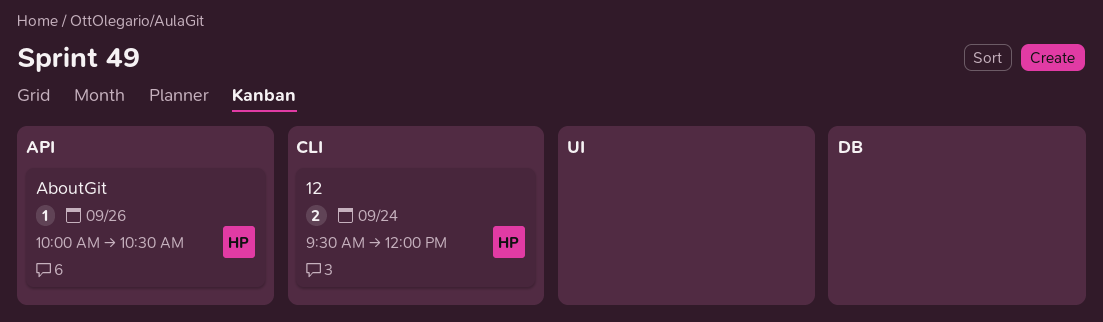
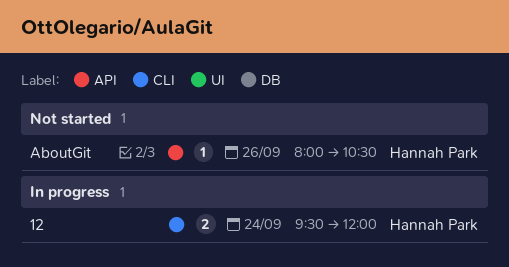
AboutGit, begins: 10:00 -> 08:00

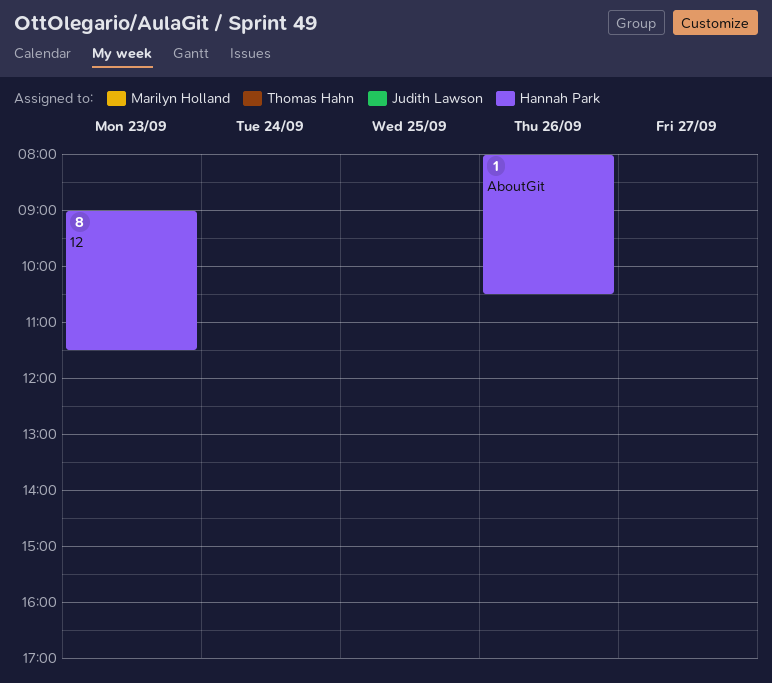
12, estimate: 2 -> 8
12, day: Sep 24 -> Sep 23
12, begins: 09:30 -> 09:00
12, ends: 12:00 -> 11:30

